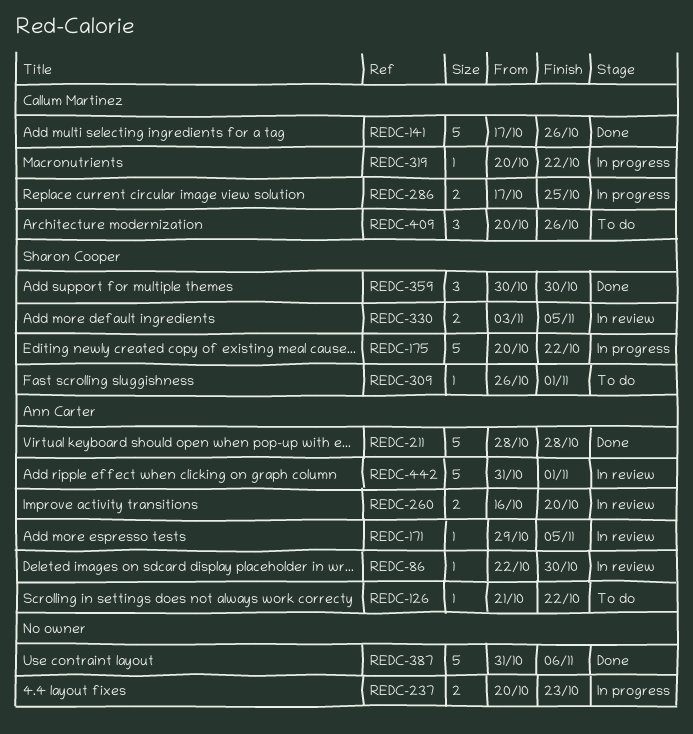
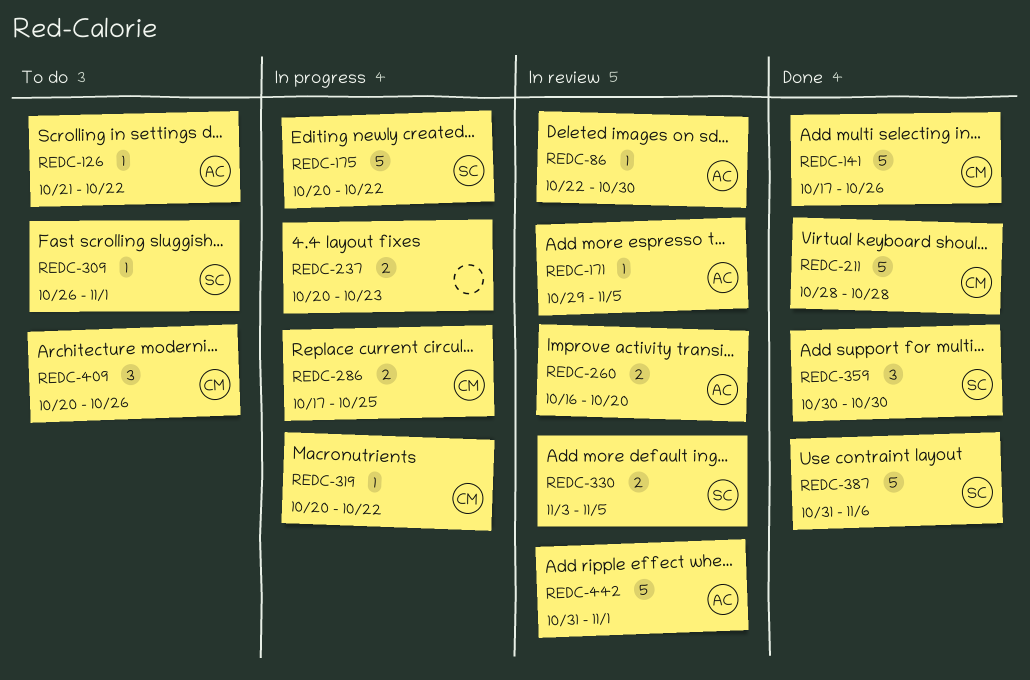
REDC-211, owner: Ann Carter -> Callum Martinez
REDC-387, owner: none -> Sharon Cooper

